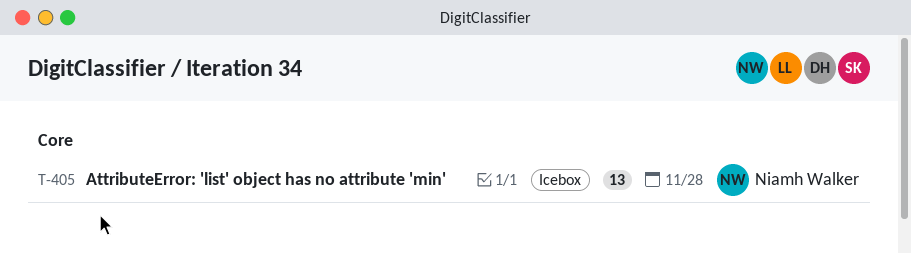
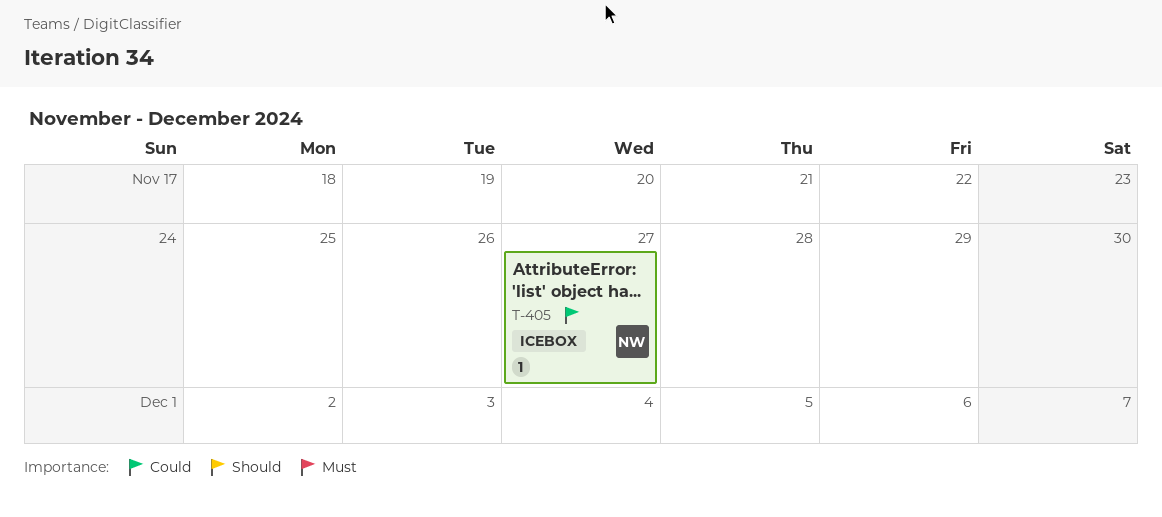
T-405, estimate: 13 -> 1
T-405, due: Nov 28 -> Nov 27

